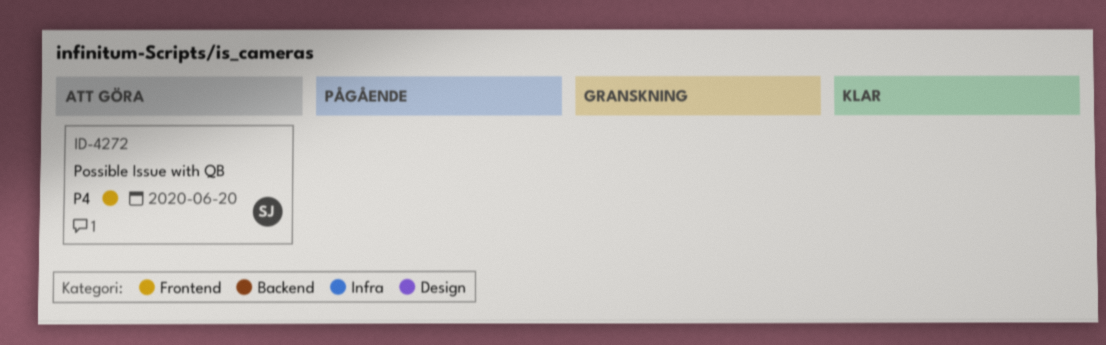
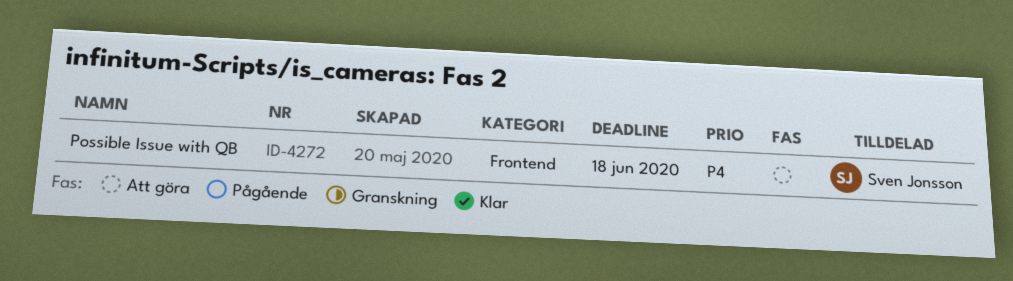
ID-4272, due: Jun 20 -> Jun 18

